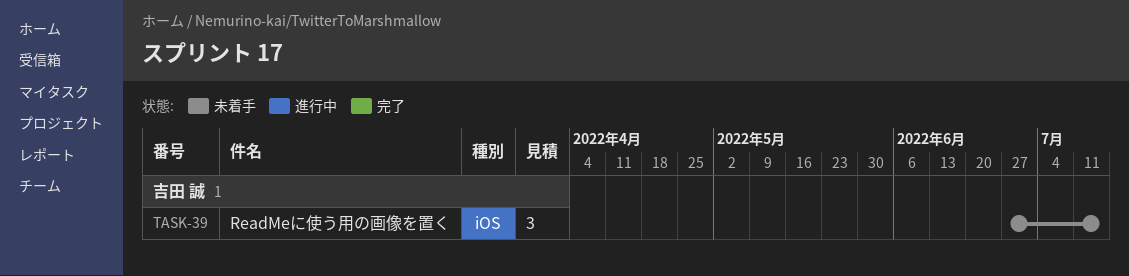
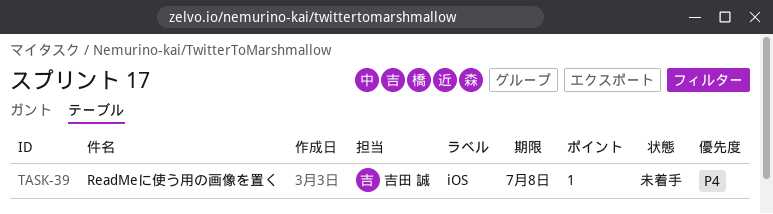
TASK-39, estimate: 3 -> 1
TASK-39, due: Jul 15 -> Jul 8

